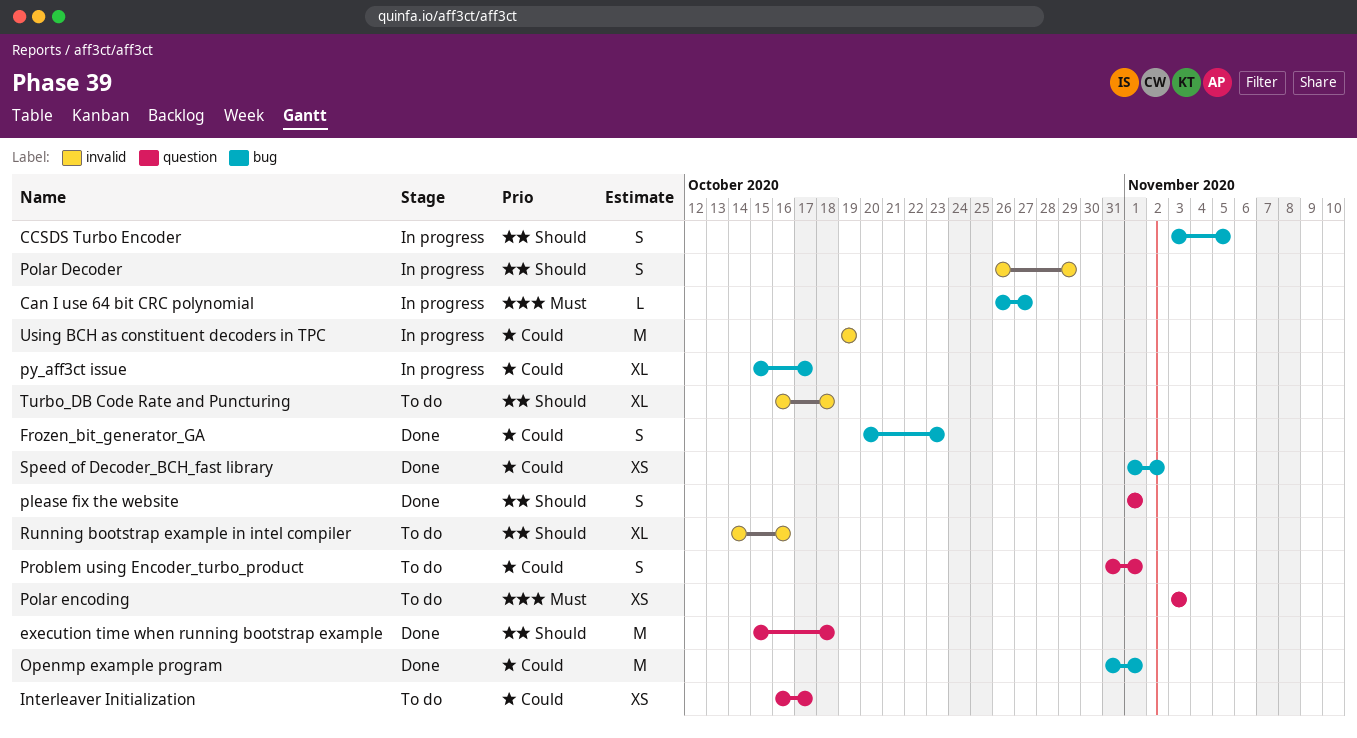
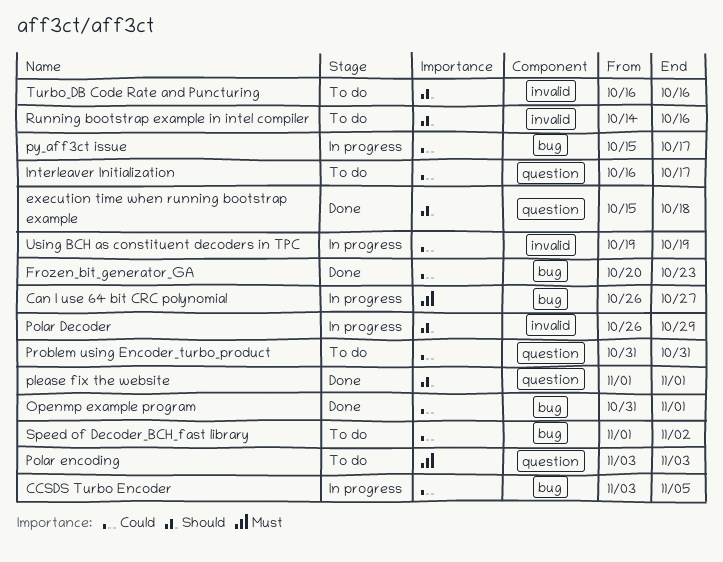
CCSDS Turbo Encoder, priority: Should -> Could
Problem using Encoder_turbo_product, due: Nov 1 -> Oct 31
Speed of Decoder_BCH_fast library, status: Done -> To do
Turbo_DB Code Rate and Puncturing, due: Oct 18 -> Oct 16

